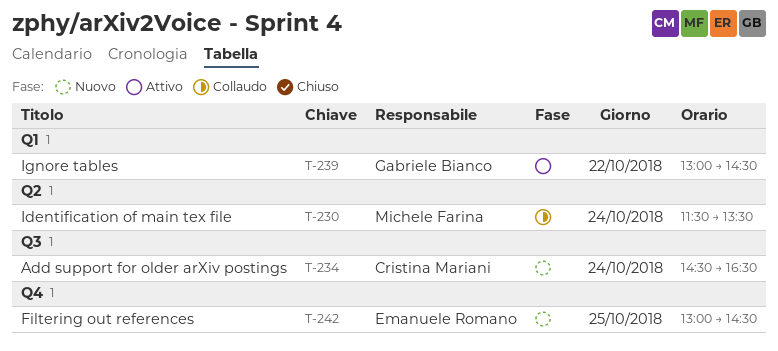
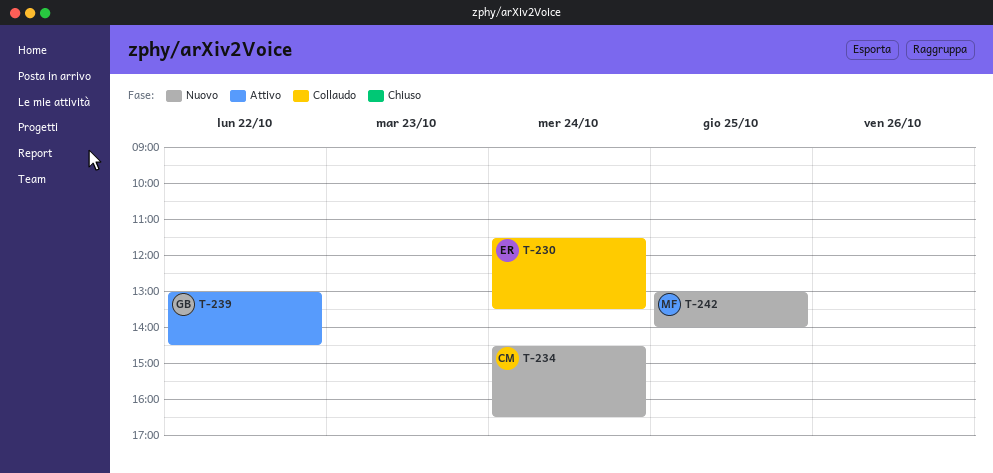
T-230, owner: Michele Farina -> Emanuele Romano
T-242, owner: Emanuele Romano -> Michele Farina
T-242, ends: 14:30 -> 14:00

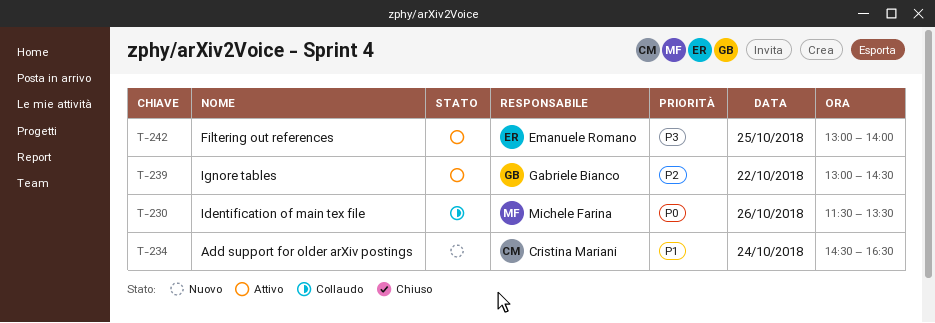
T-230, owner: Emanuele Romano -> Michele Farina
T-230, day: Oct 24 -> Oct 26
T-242, status: Nuovo -> Attivo
T-242, owner: Michele Farina -> Emanuele Romano

